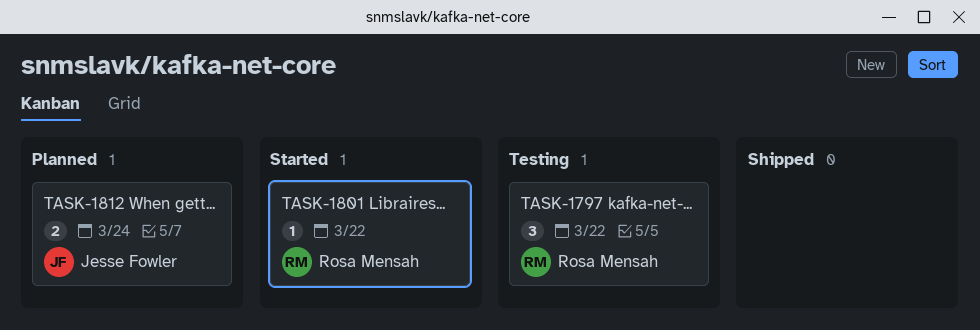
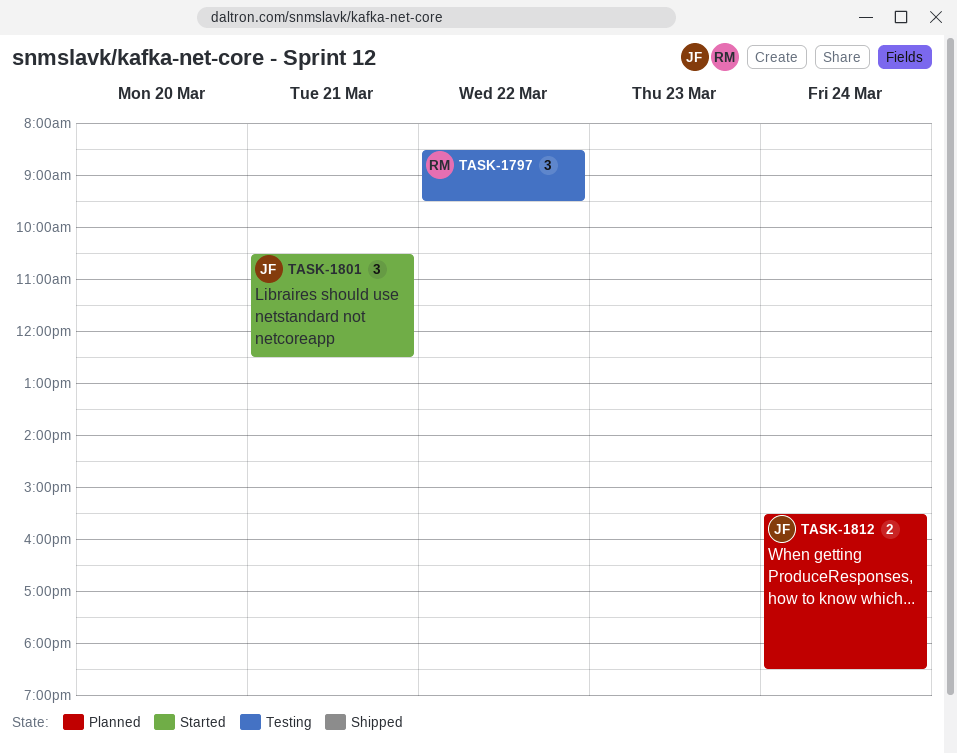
TASK-1801, owner: Rosa Mensah -> Jesse Fowler
TASK-1801, estimate: 1 -> 3
TASK-1801, day: Mar 22 -> Mar 21

